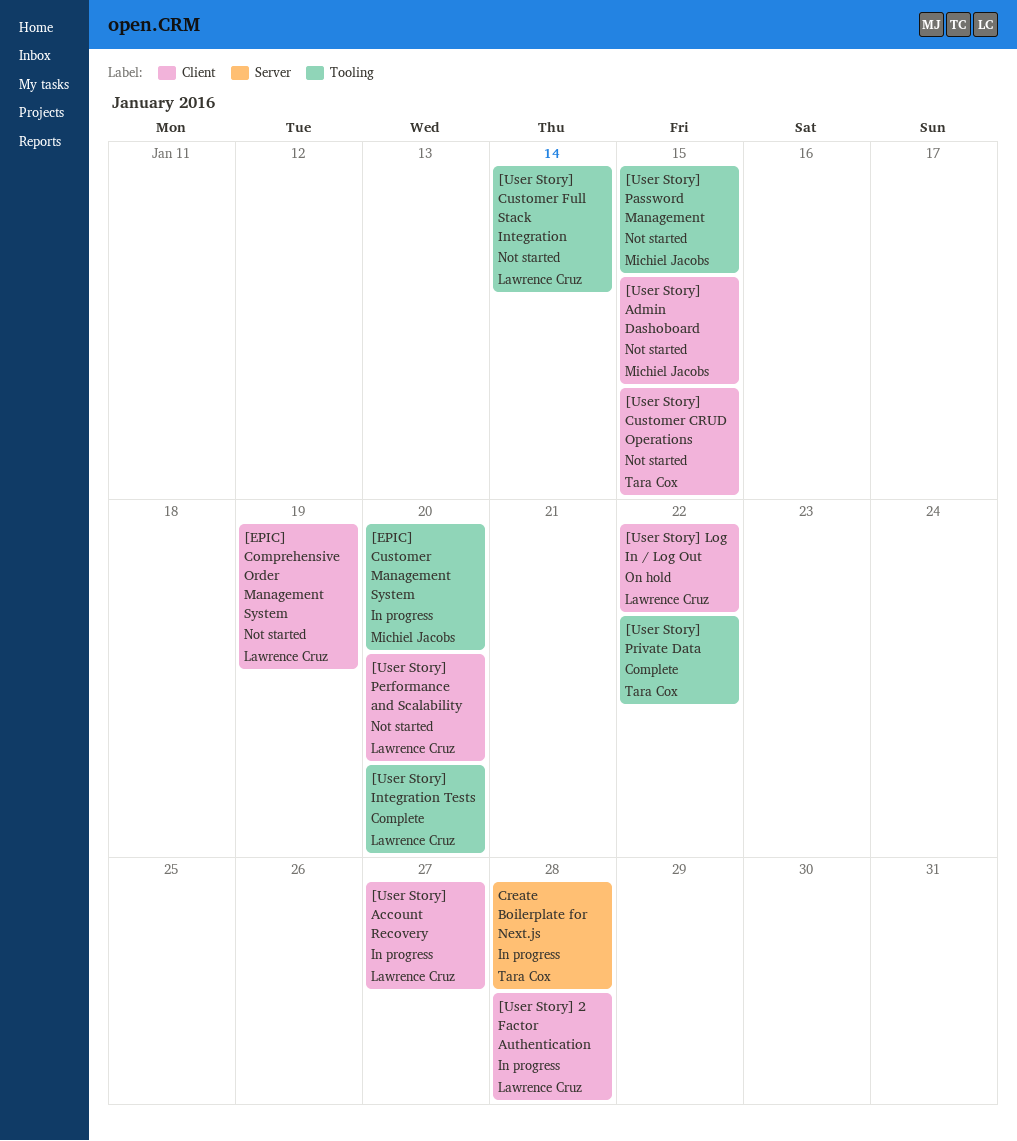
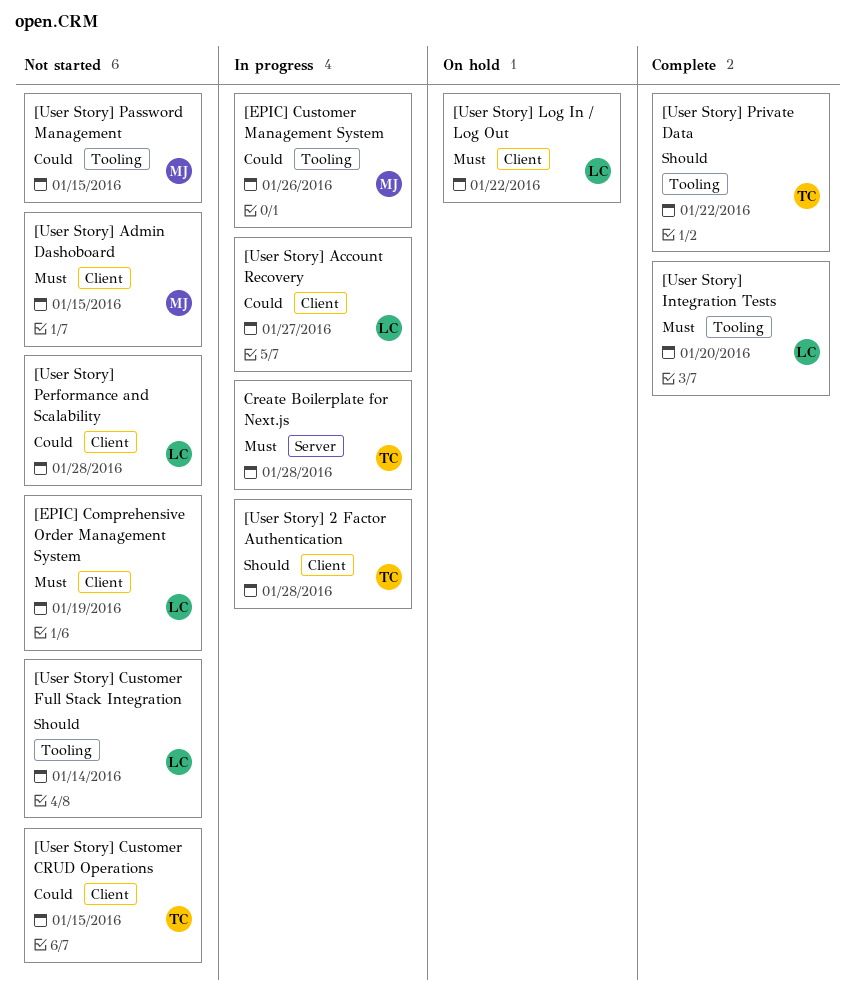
[EPIC] Customer Management System, due: Jan 20 -> Jan 26
[User Story] 2 Factor Authentication, owner: Lawrence Cruz -> Tara Cox
[User Story] Performance and Scalability, due: Jan 20 -> Jan 28

